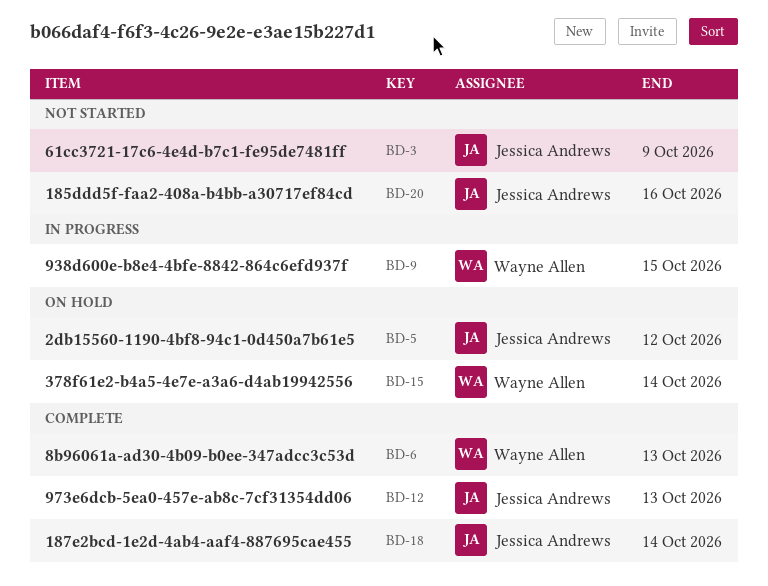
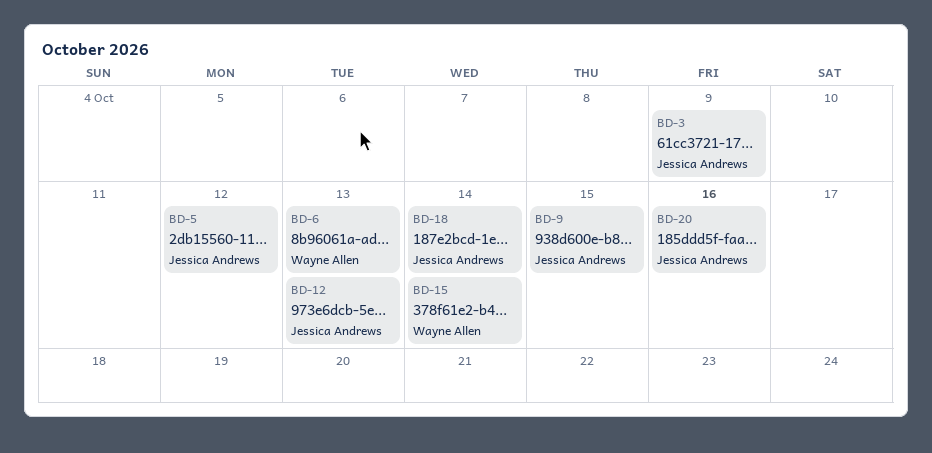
BD-9, owner: Wayne Allen -> Jessica Andrews

